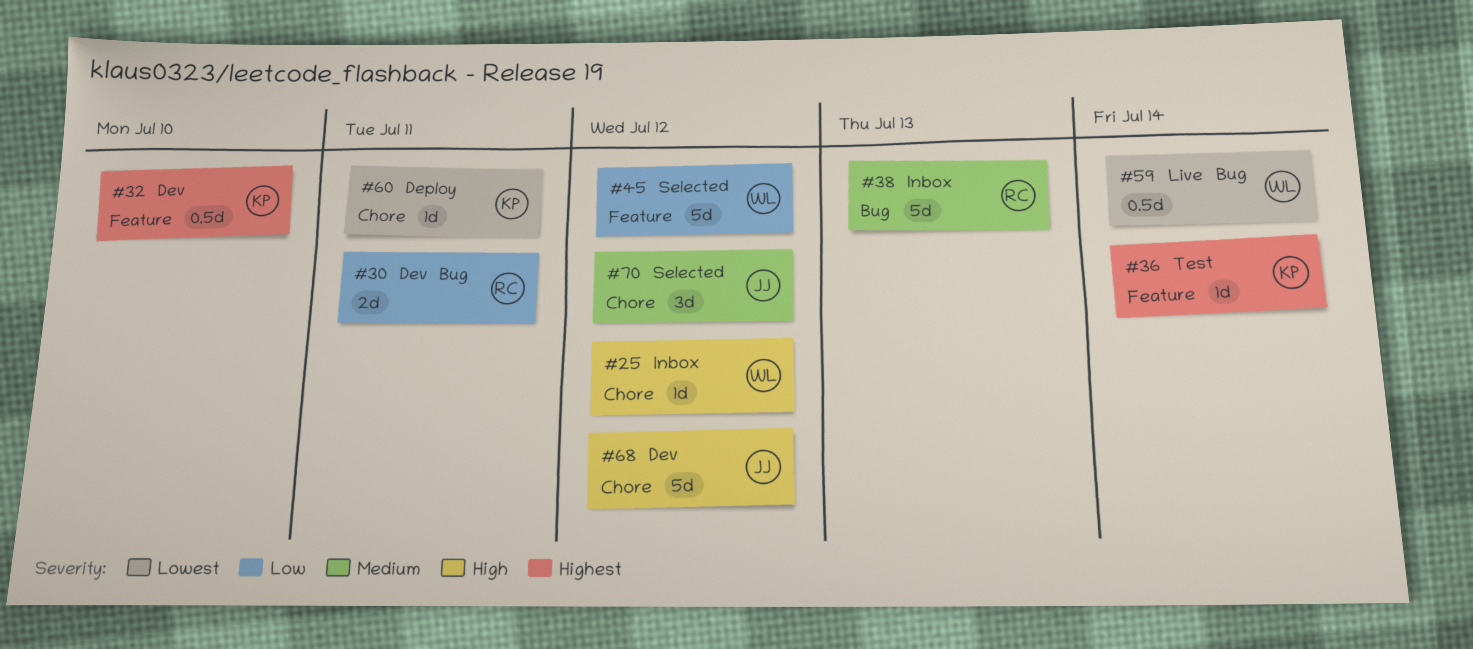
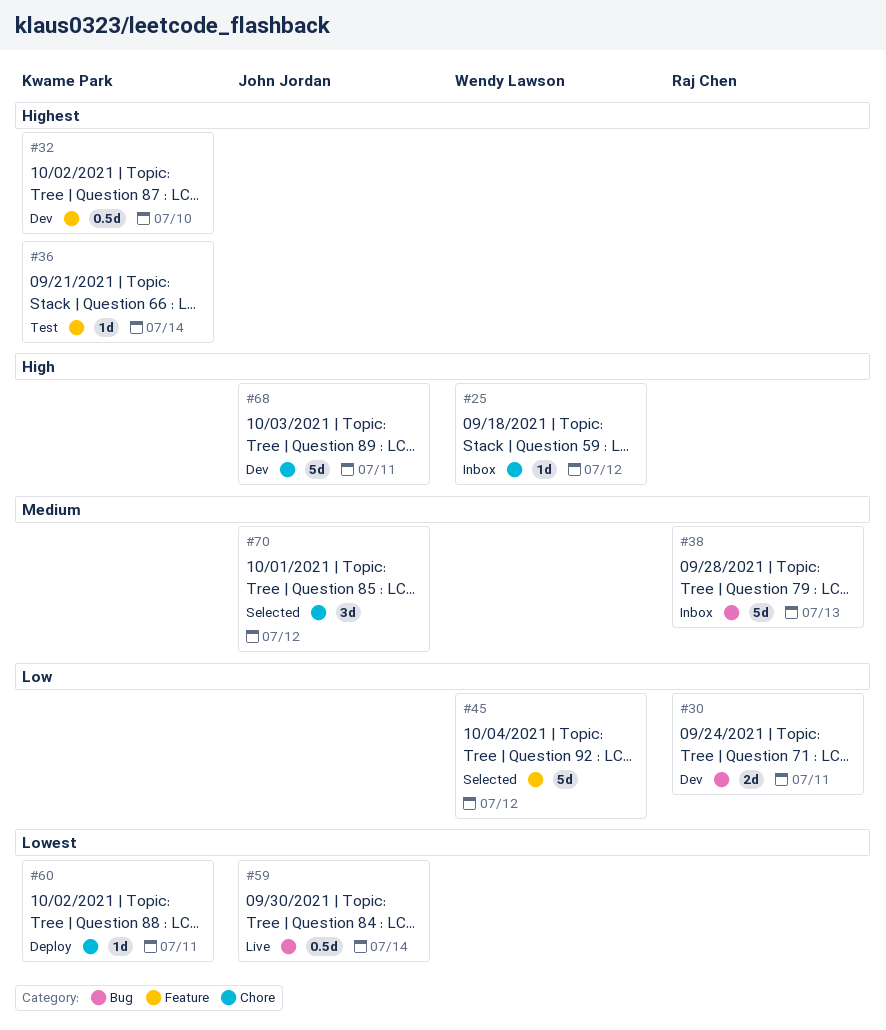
#59, owner: Wendy Lawson -> John Jordan
#68, due: Jul 12 -> Jul 11

